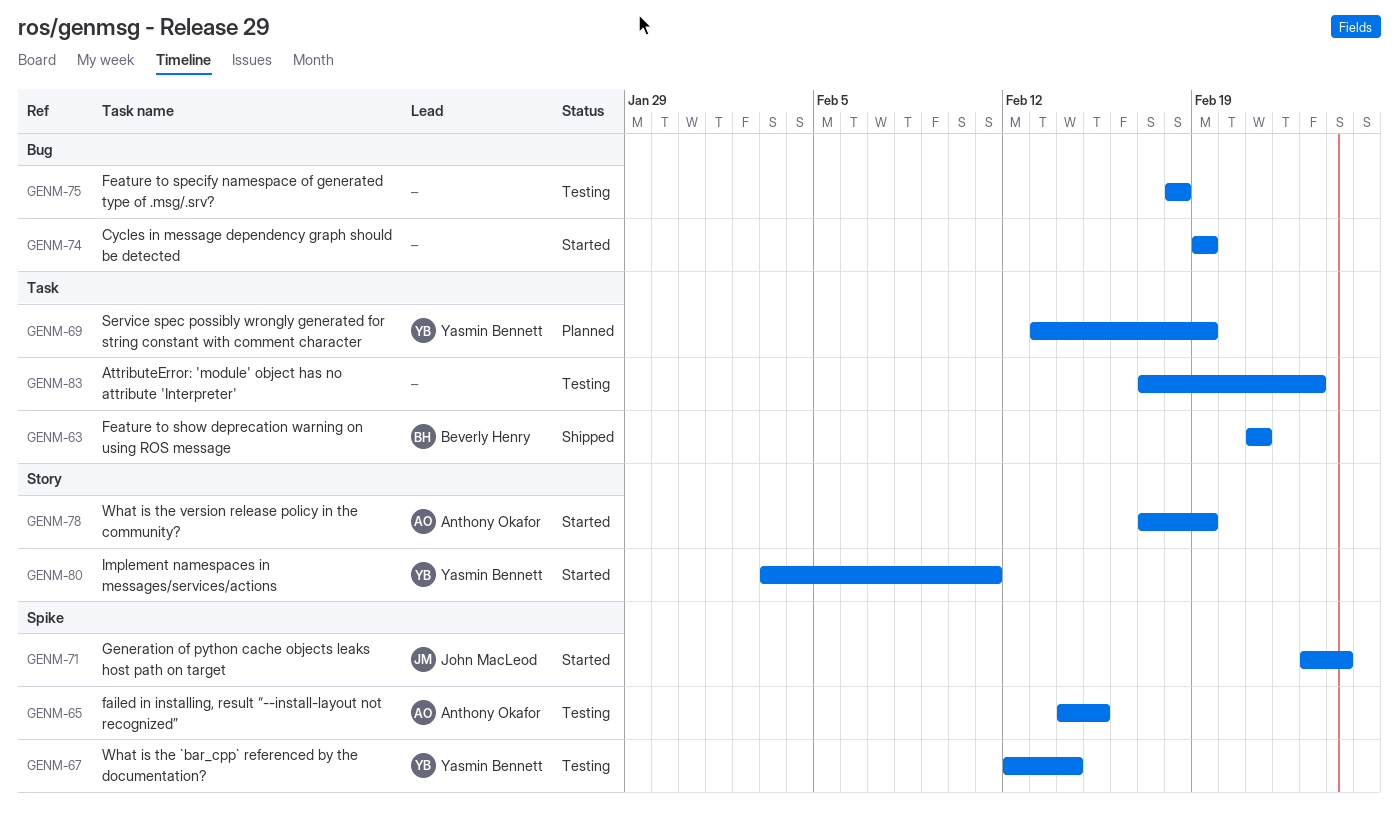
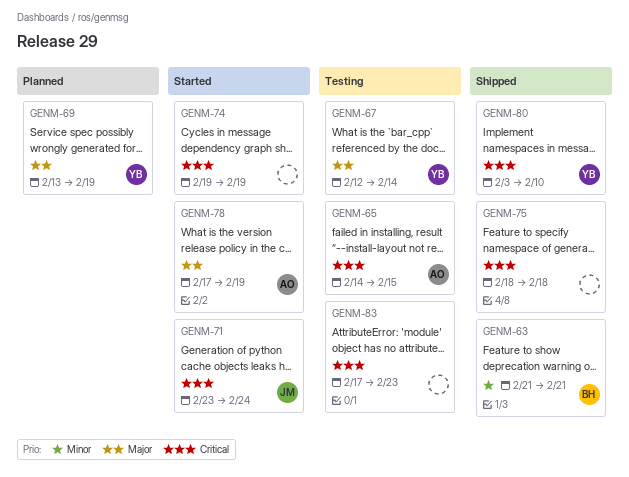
GENM-75, status: Testing -> Shipped
GENM-80, status: Started -> Shipped
GENM-80, due: Feb 11 -> Feb 10

